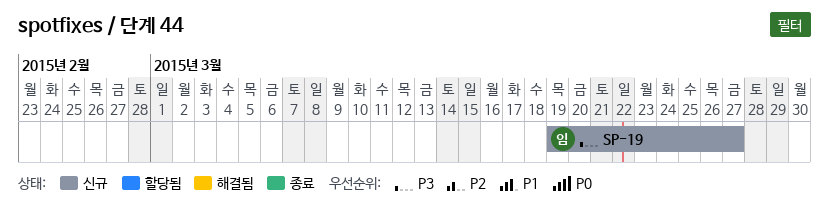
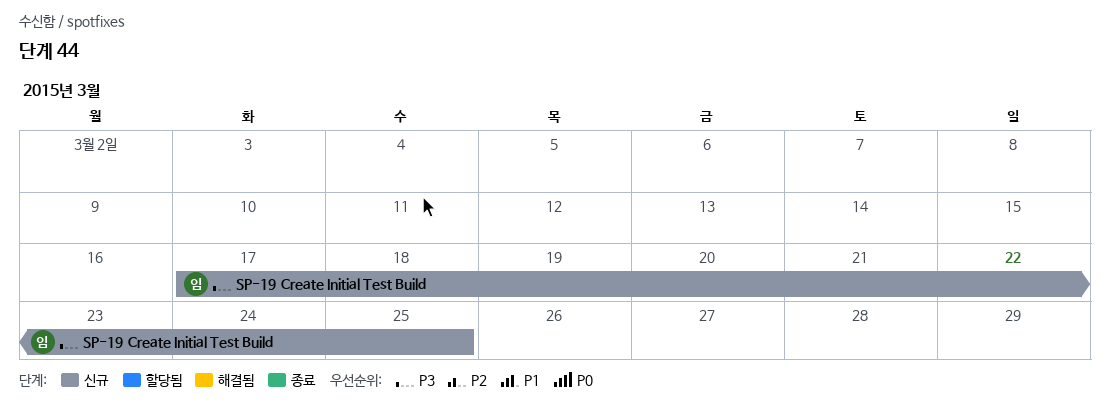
SP-19, start: Mar 19 -> Mar 17
SP-19, due: Mar 27 -> Mar 25

